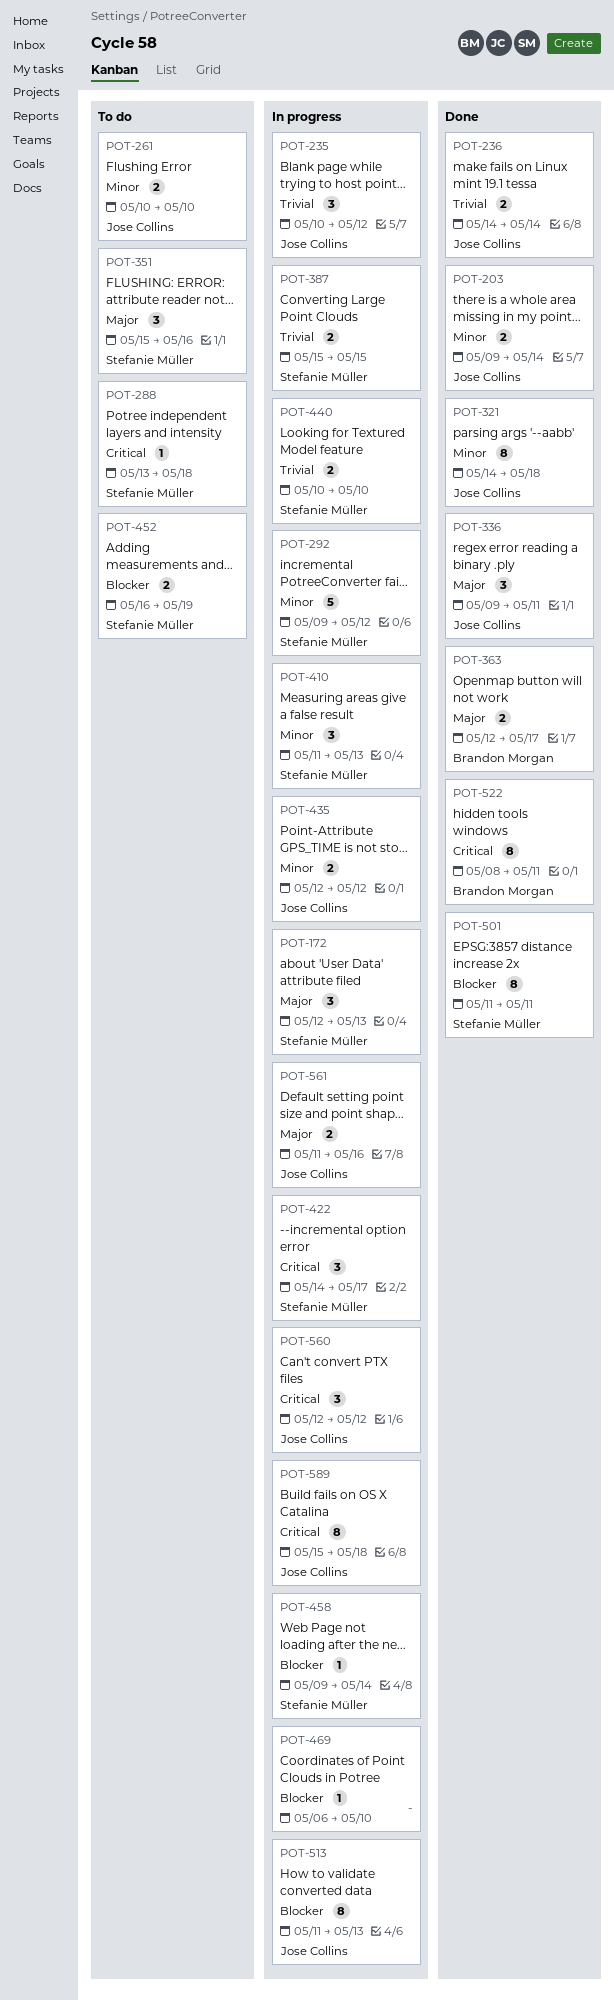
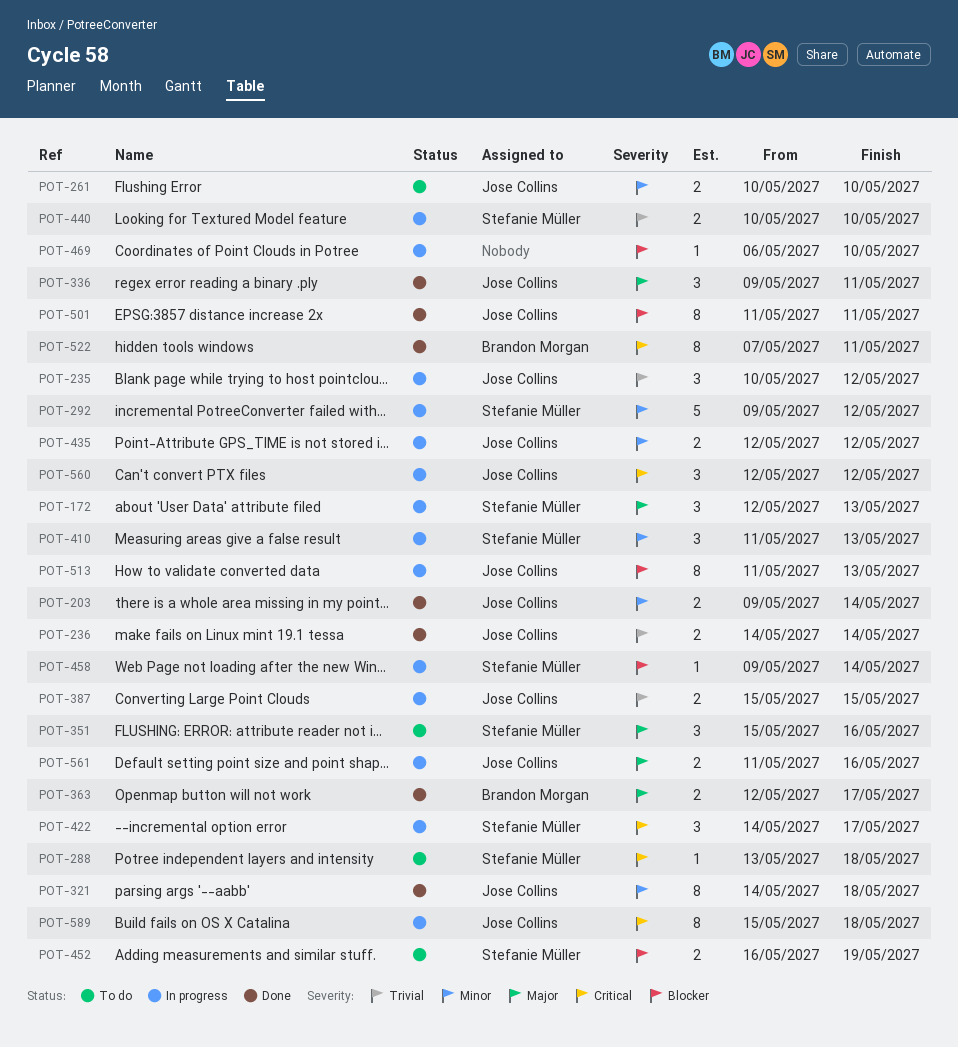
POT-387, owner: Stefanie Müller -> Jose Collins
POT-501, owner: Stefanie Müller -> Jose Collins
POT-522, start: May 8 -> May 7

